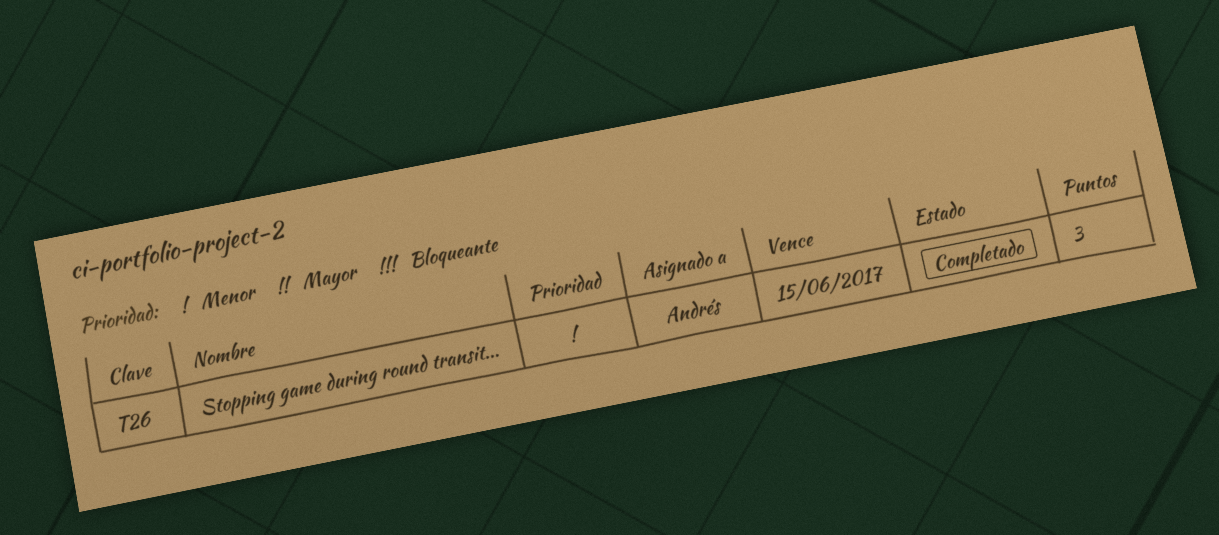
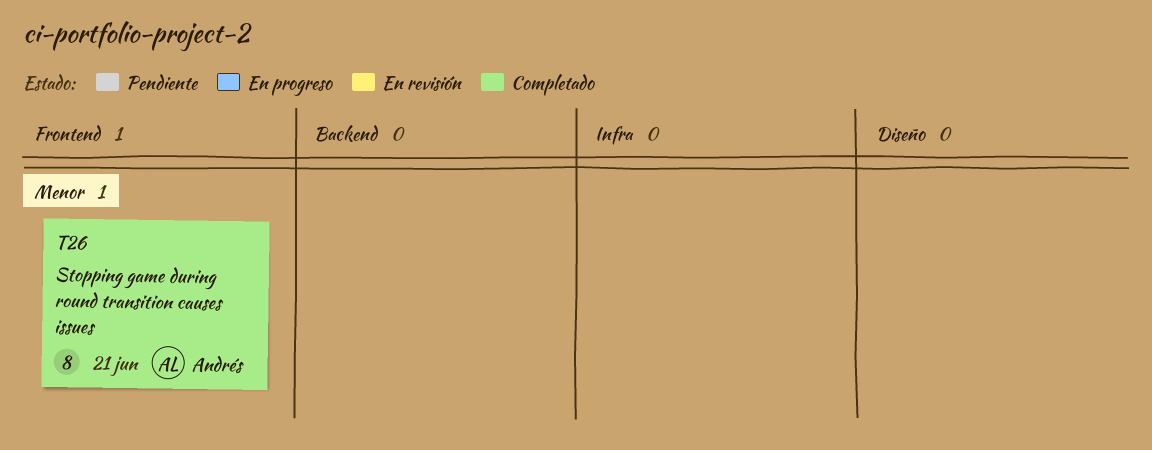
T26, estimate: 3 -> 8
T26, due: Jun 15 -> Jun 21

